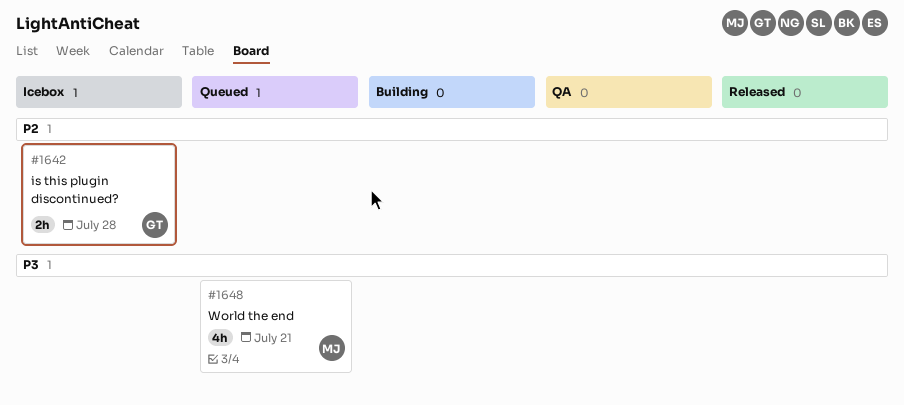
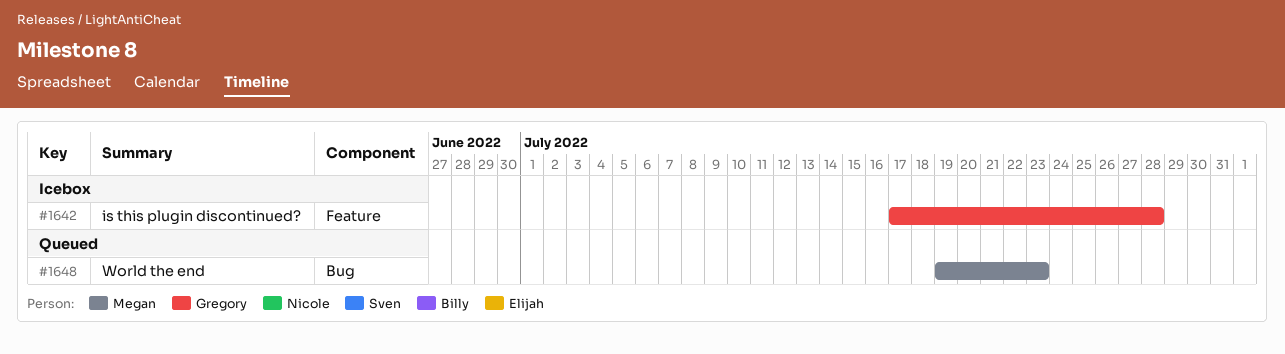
#1648, due: Jul 21 -> Jul 23

